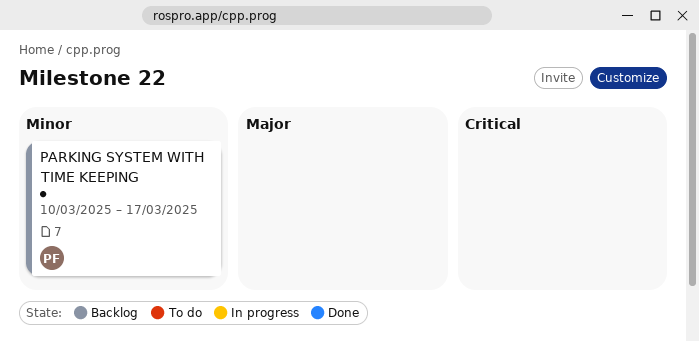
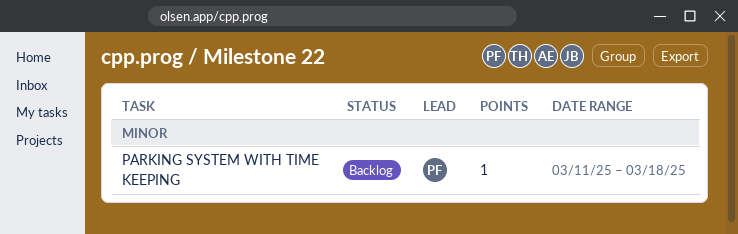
PARKING SYSTEM WITH TIME KEEPING, start: Mar 10 -> Mar 11
PARKING SYSTEM WITH TIME KEEPING, due: Mar 17 -> Mar 18

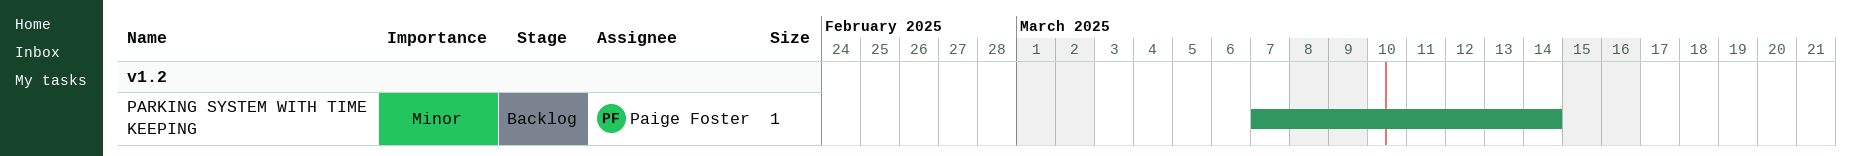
PARKING SYSTEM WITH TIME KEEPING, start: Mar 11 -> Mar 7
PARKING SYSTEM WITH TIME KEEPING, due: Mar 18 -> Mar 14

